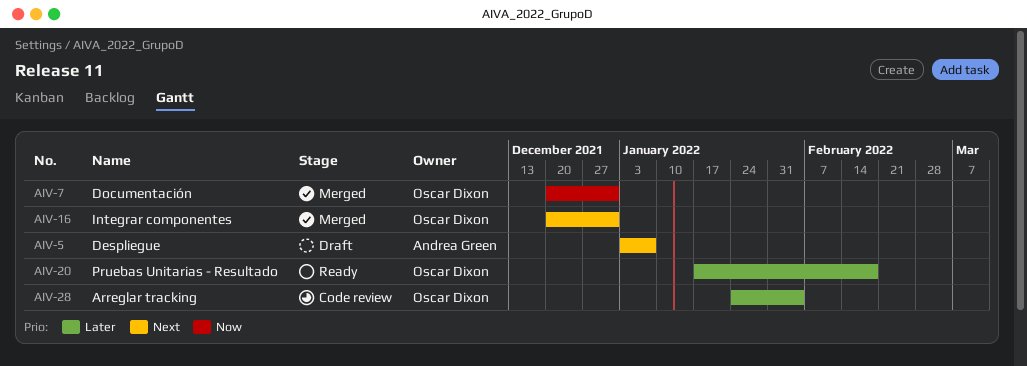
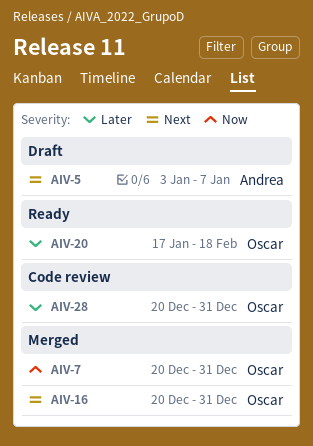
AIV-28, start: Jan 24 -> Dec 20
AIV-28, due: Feb 4 -> Dec 31

